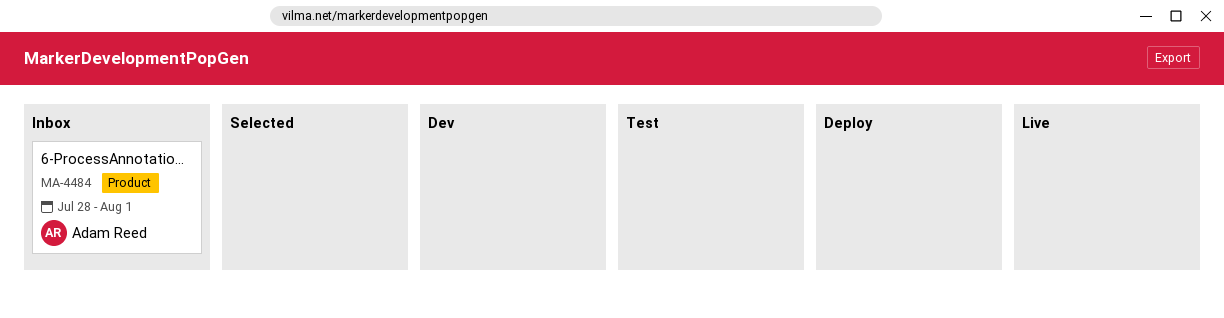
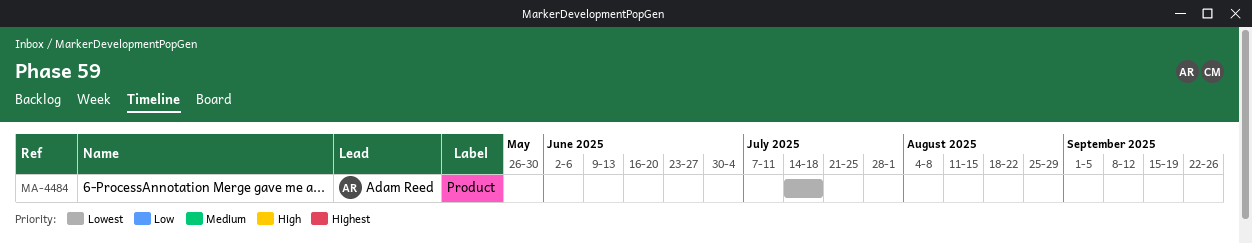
MA-4484, start: Jul 28 -> Jul 14
MA-4484, due: Aug 1 -> Jul 18

